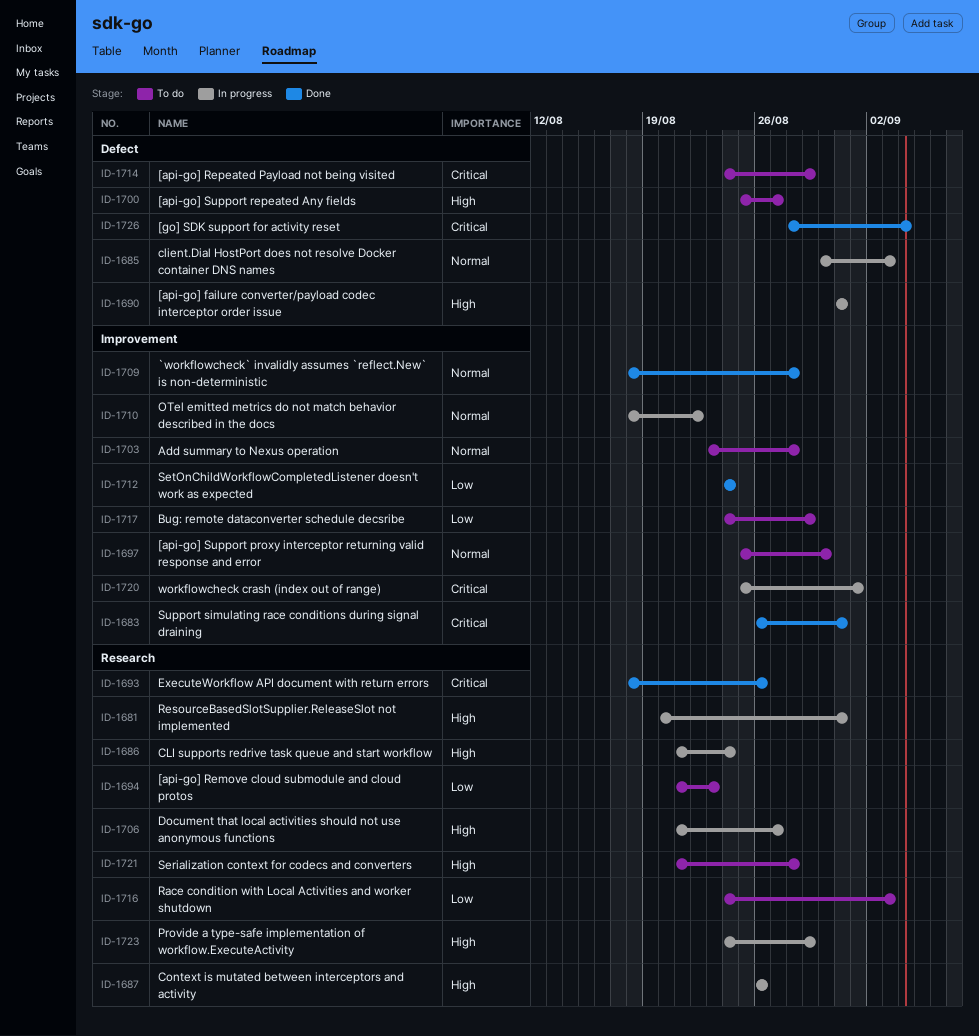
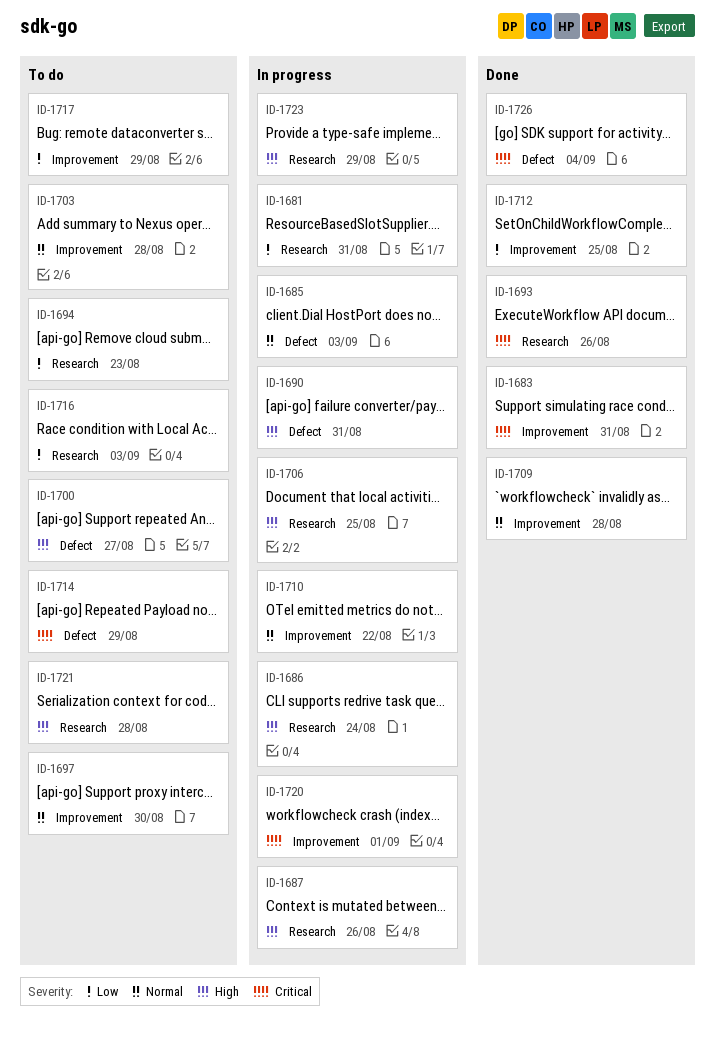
ID-1681, priority: High -> Low
ID-1706, due: Aug 27 -> Aug 25
ID-1712, due: Aug 24 -> Aug 25

